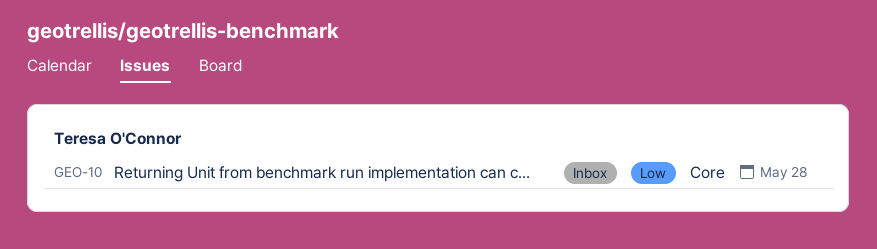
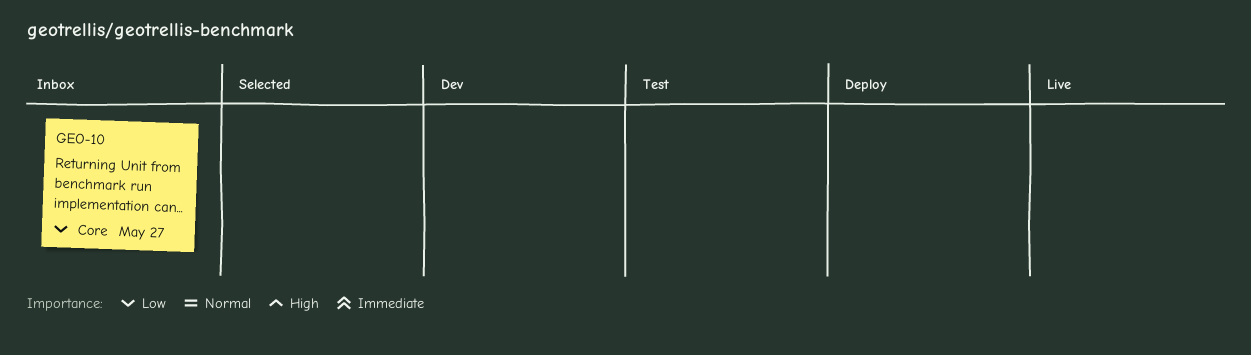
GEO-10, due: May 28 -> May 27

